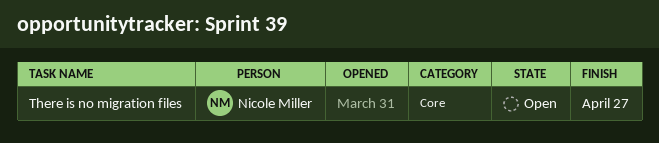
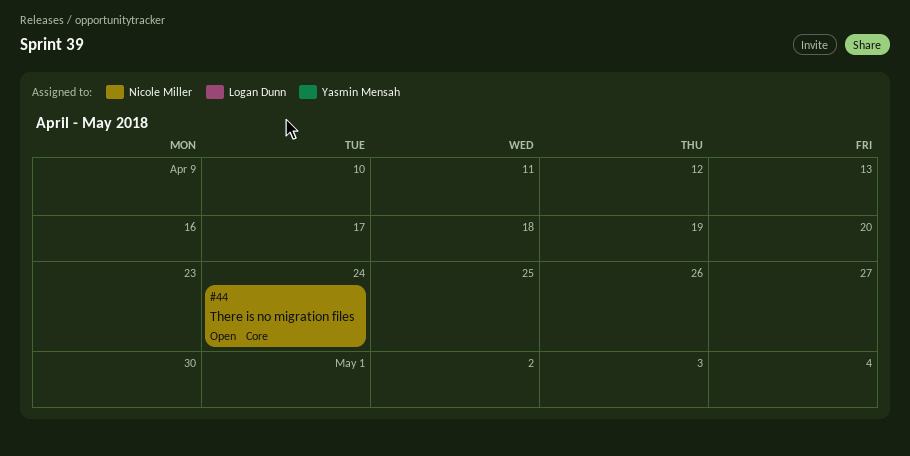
There is no migration files, due: Apr 27 -> Apr 24

